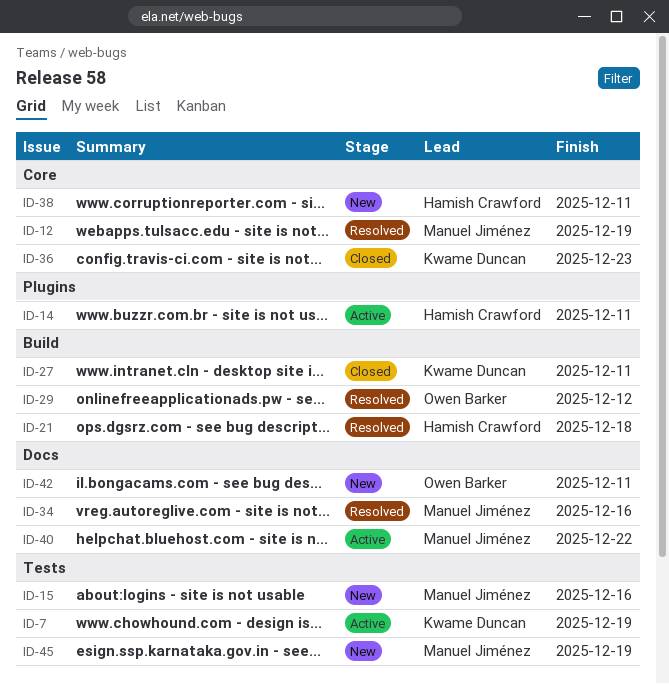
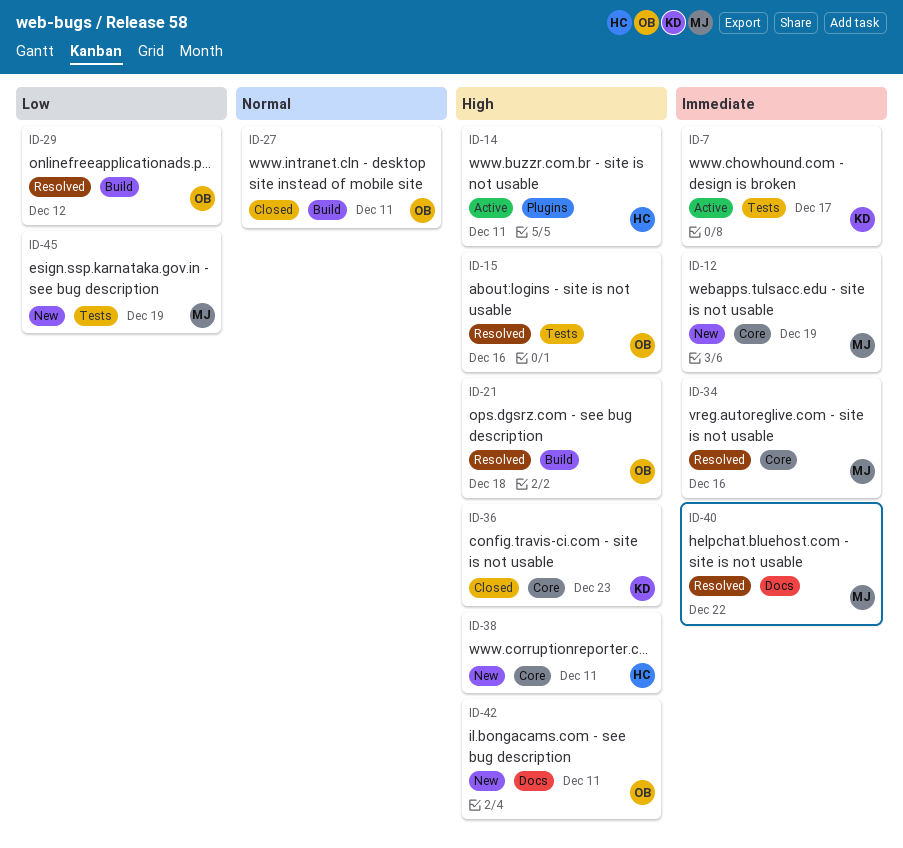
ID-7, due: Dec 19 -> Dec 17
ID-12, status: Resolved -> New
ID-15, status: New -> Resolved
ID-15, owner: Manuel Jiménez -> Owen Barker
ID-21, owner: Hamish Crawford -> Owen Barker
ID-27, owner: Kwame Duncan -> Owen Barker
ID-34, label: Docs -> Core
ID-40, status: Active -> Resolved

